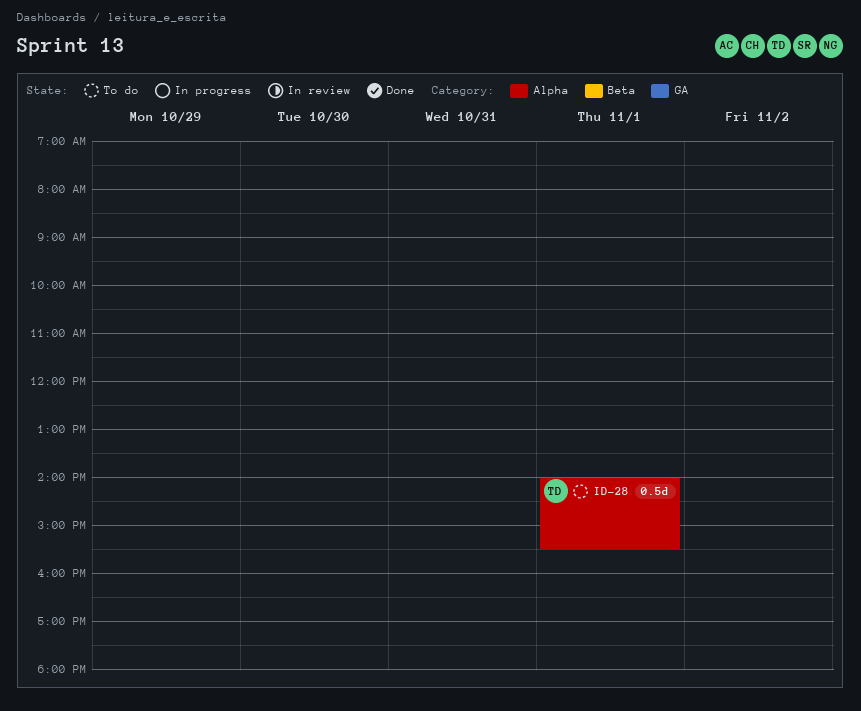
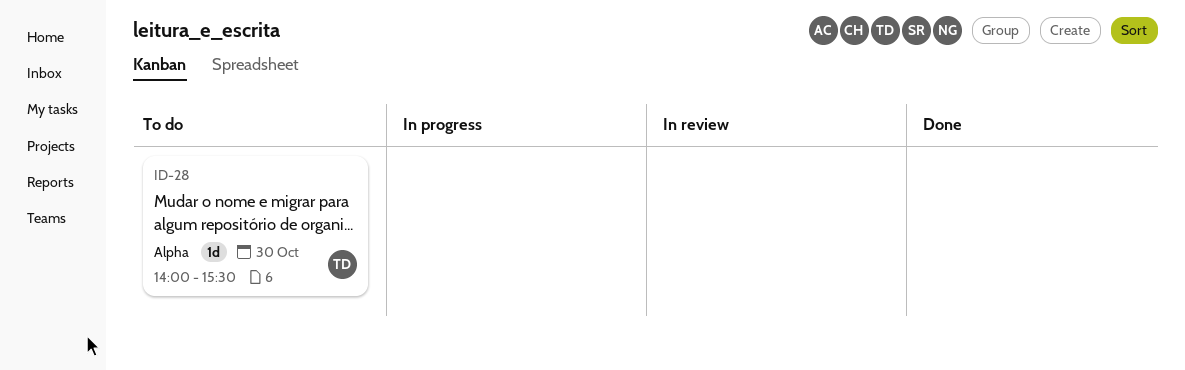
ID-28, estimate: 0.5d -> 1d
ID-28, day: Nov 1 -> Oct 30

